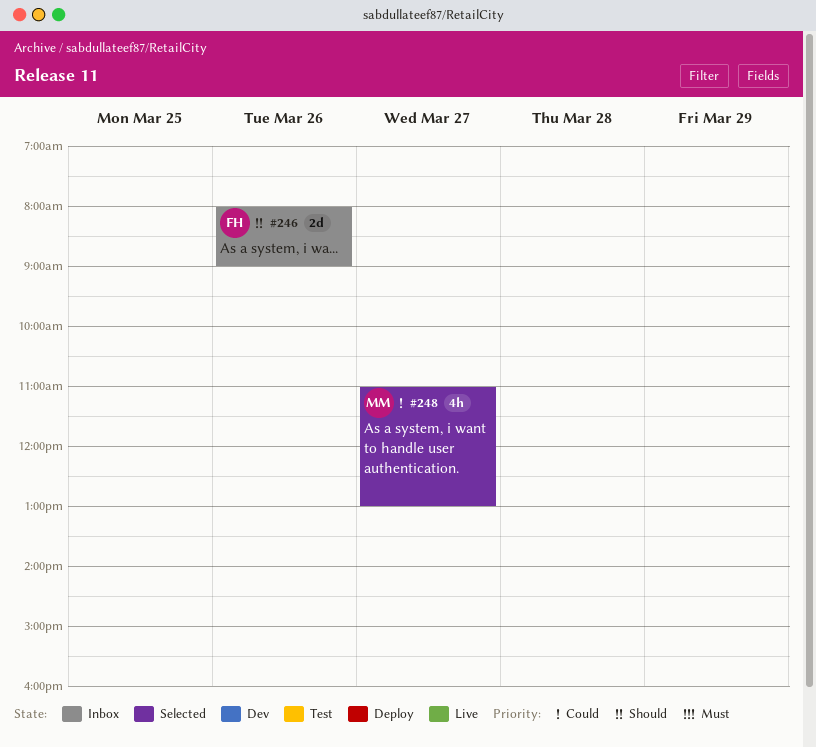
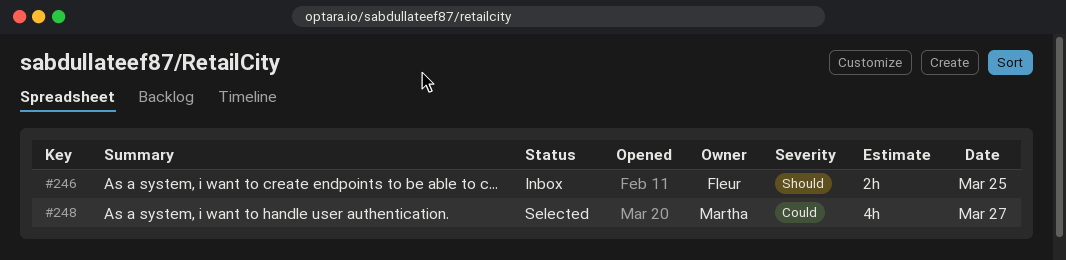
#246, estimate: 2d -> 2h
#246, day: Mar 26 -> Mar 25

